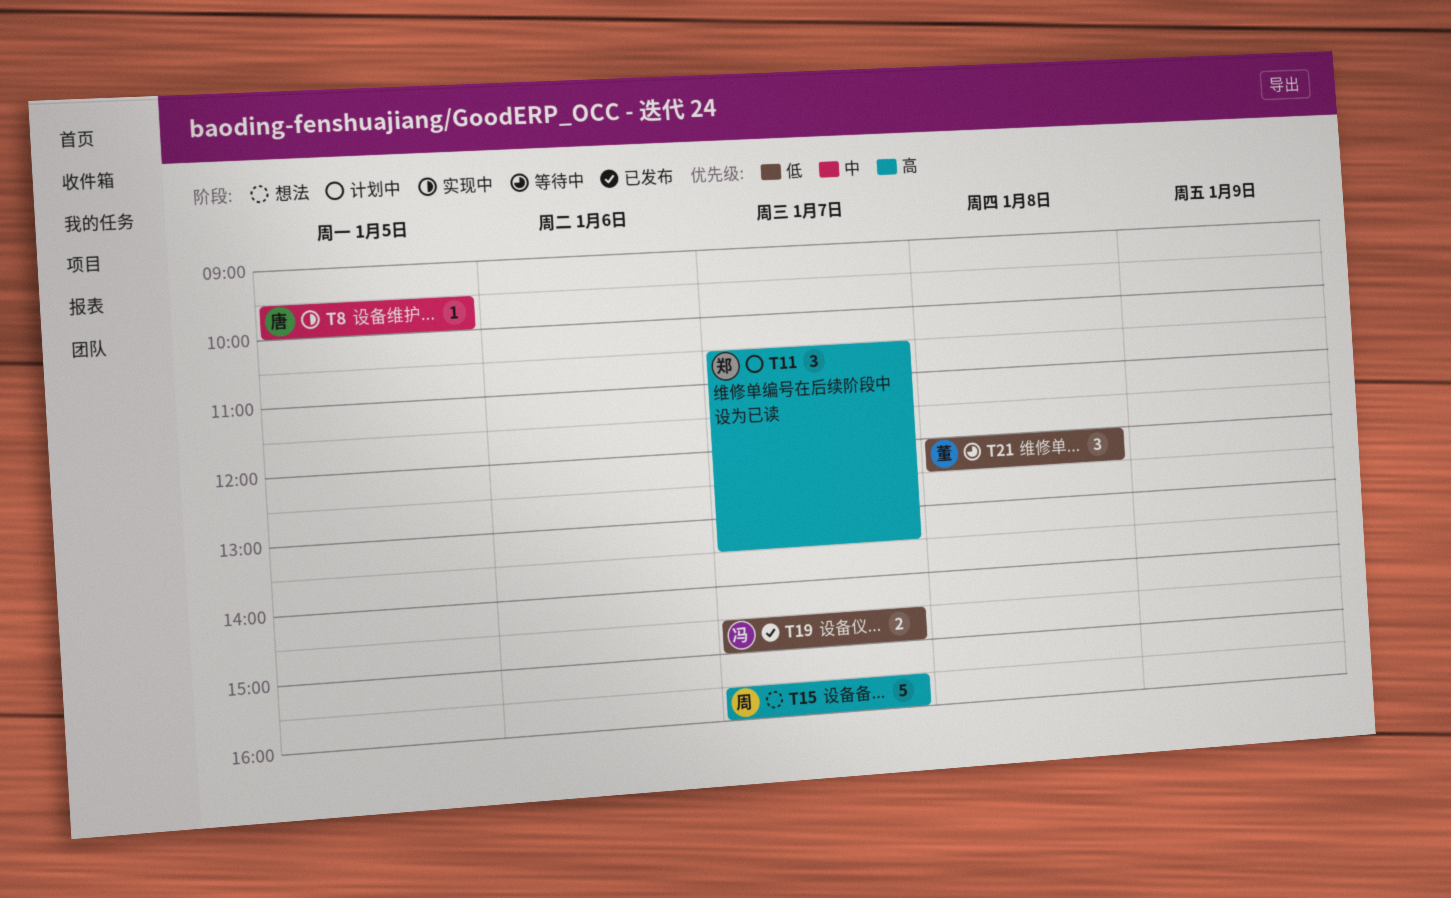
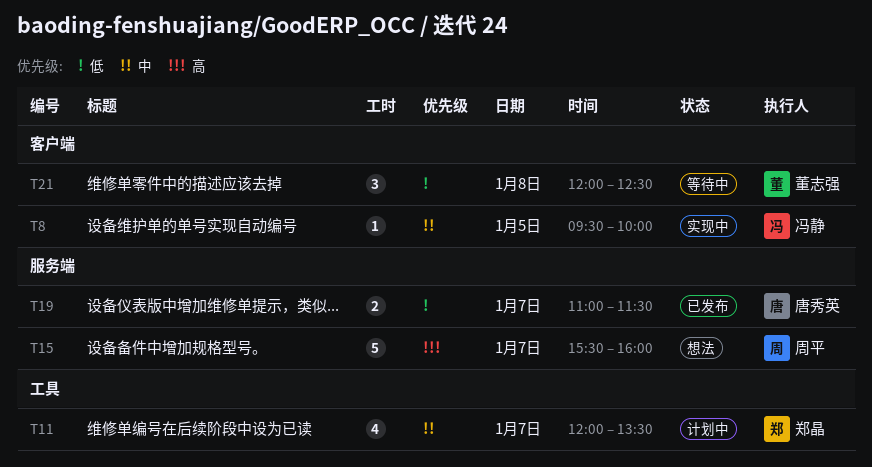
T8, owner: 唐秀英 -> 冯静
T11, priority: 高 -> 中
T11, estimate: 3 -> 4
T11, begins: 10:30 -> 12:00
T19, owner: 冯静 -> 唐秀英
T19, begins: 14:30 -> 11:00
T19, ends: 15:00 -> 11:30

